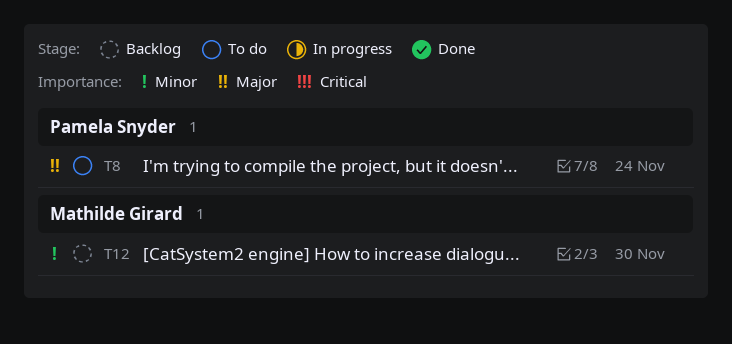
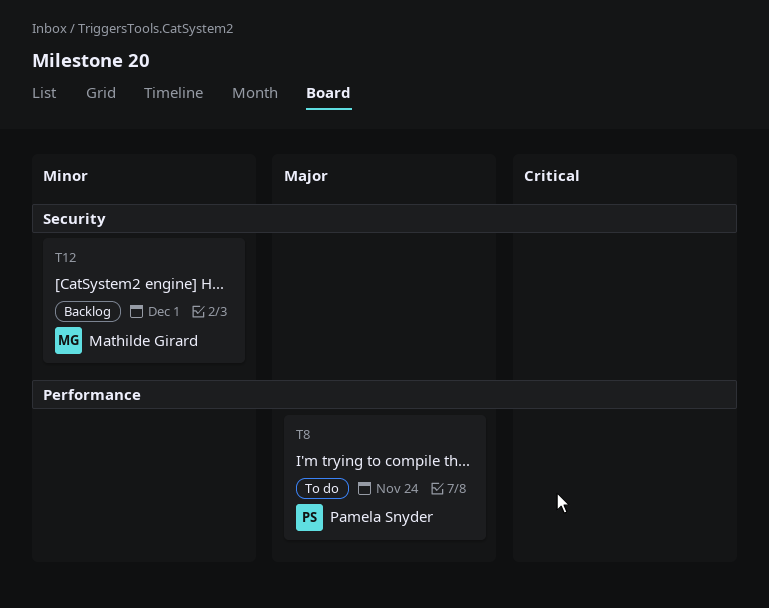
T12, due: Nov 30 -> Dec 1

